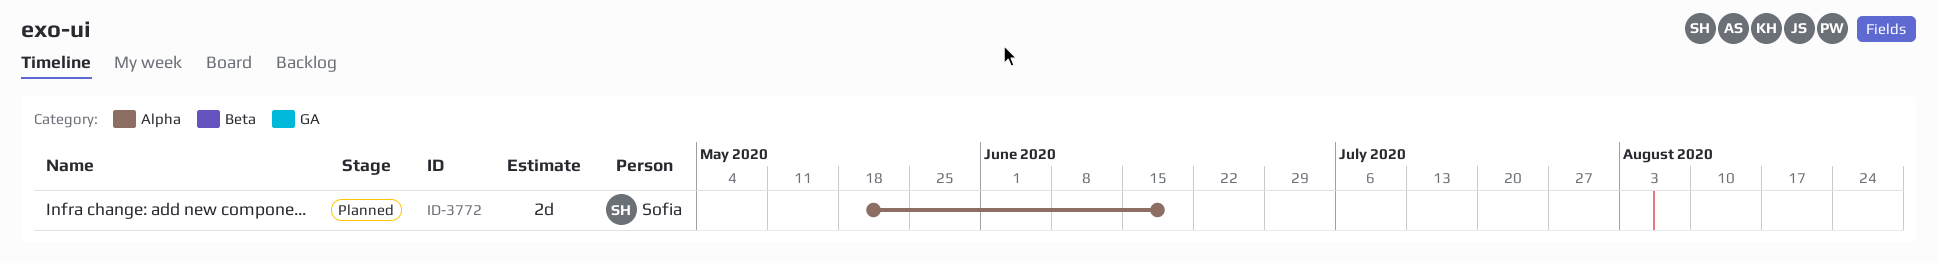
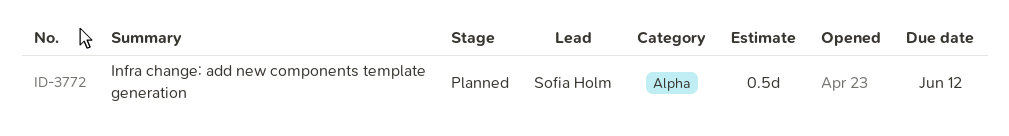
ID-3772, estimate: 2d -> 0.5d
ID-3772, due: Jun 19 -> Jun 12

